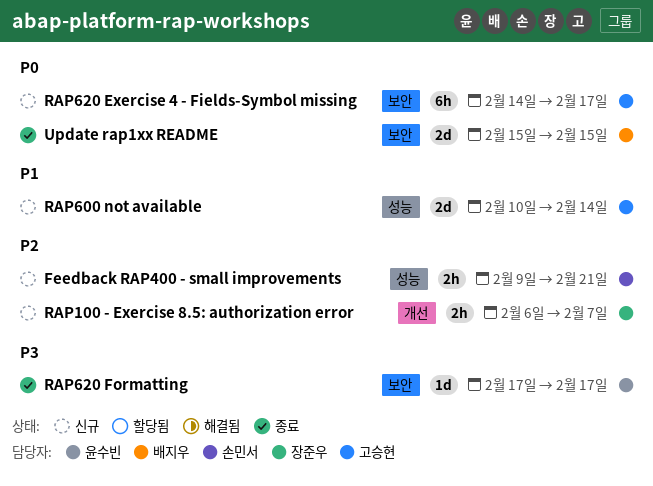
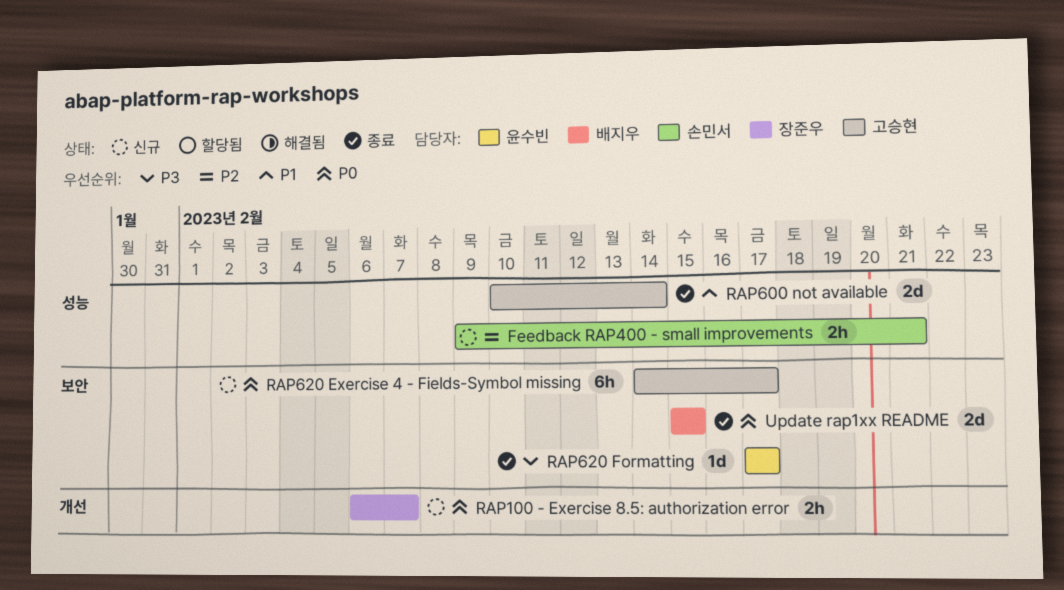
RAP100 - Exercise 8.5: authorization error, priority: P2 -> P0
RAP600 not available, status: 신규 -> 종료

